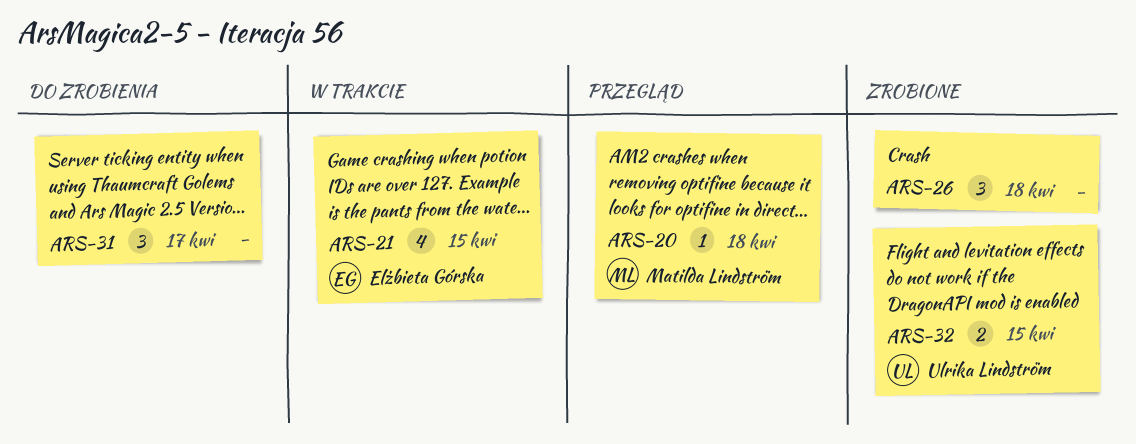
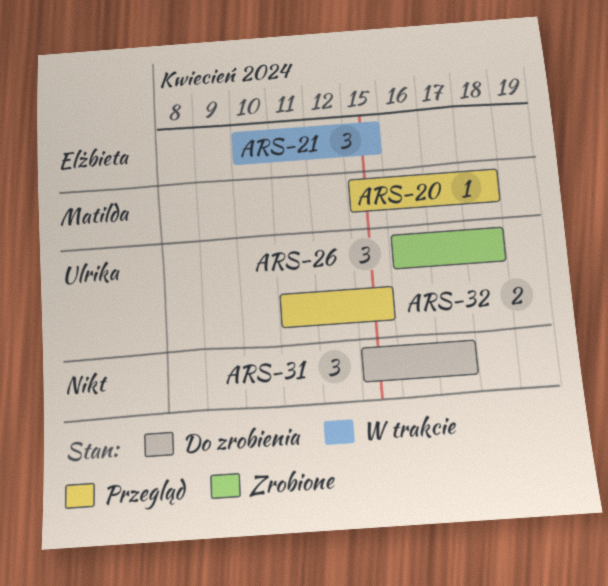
ARS-21, estimate: 4 -> 3
ARS-26, owner: none -> Ulrika Lindström
ARS-32, status: Zrobione -> Przegląd

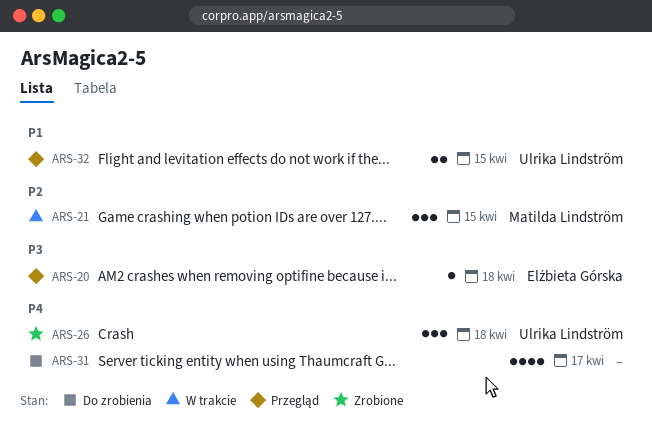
ARS-20, owner: Matilda Lindström -> Elżbieta Górska
ARS-21, owner: Elżbieta Górska -> Matilda Lindström
ARS-31, estimate: 3 -> 4

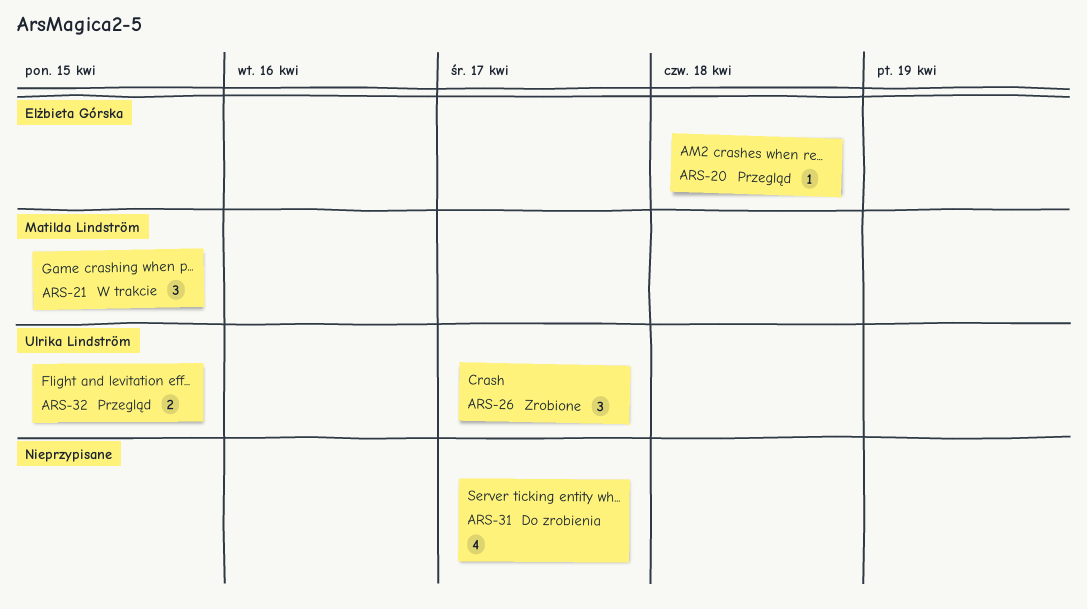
ARS-26, due: Apr 18 -> Apr 17

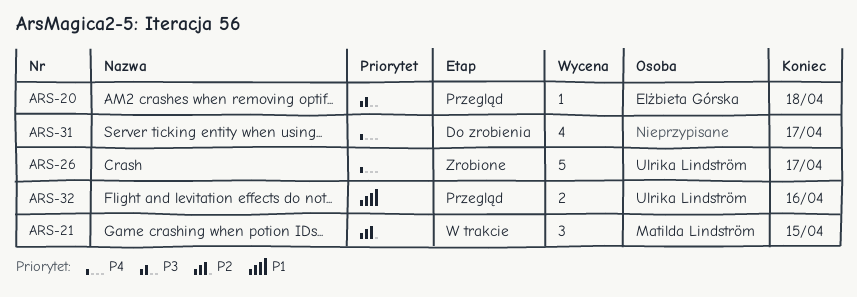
ARS-26, estimate: 3 -> 5
ARS-32, due: Apr 15 -> Apr 16

